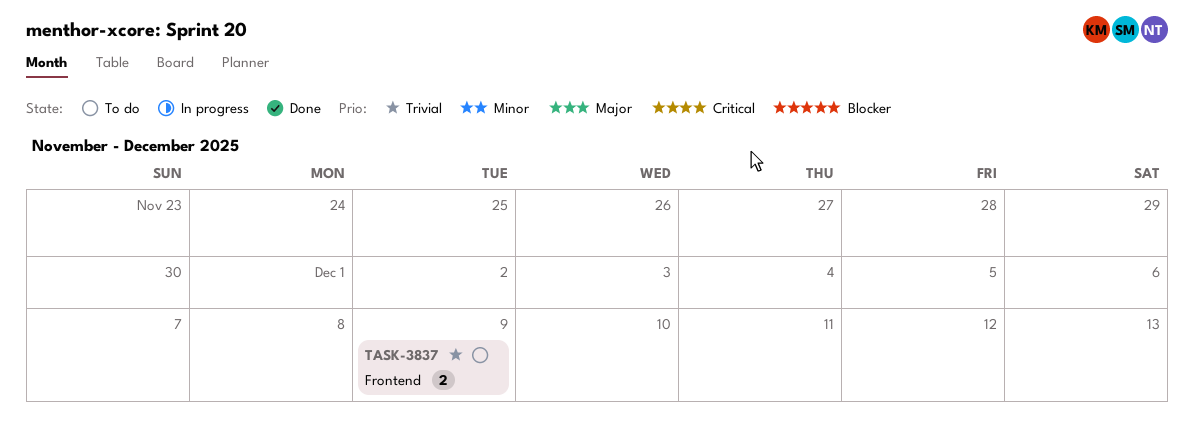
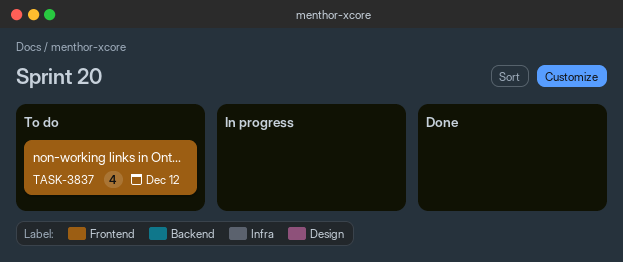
TASK-3837, estimate: 2 -> 4
TASK-3837, due: Dec 9 -> Dec 12

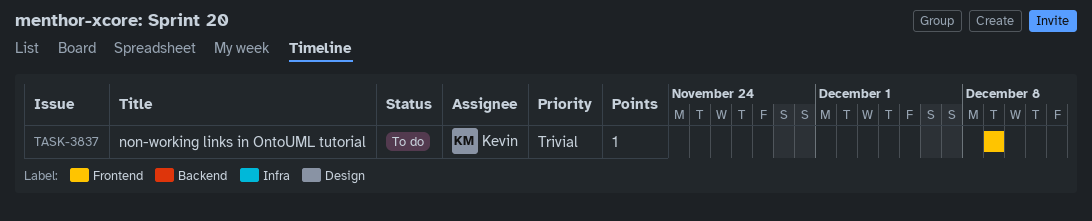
TASK-3837, estimate: 4 -> 1
TASK-3837, due: Dec 12 -> Dec 9

